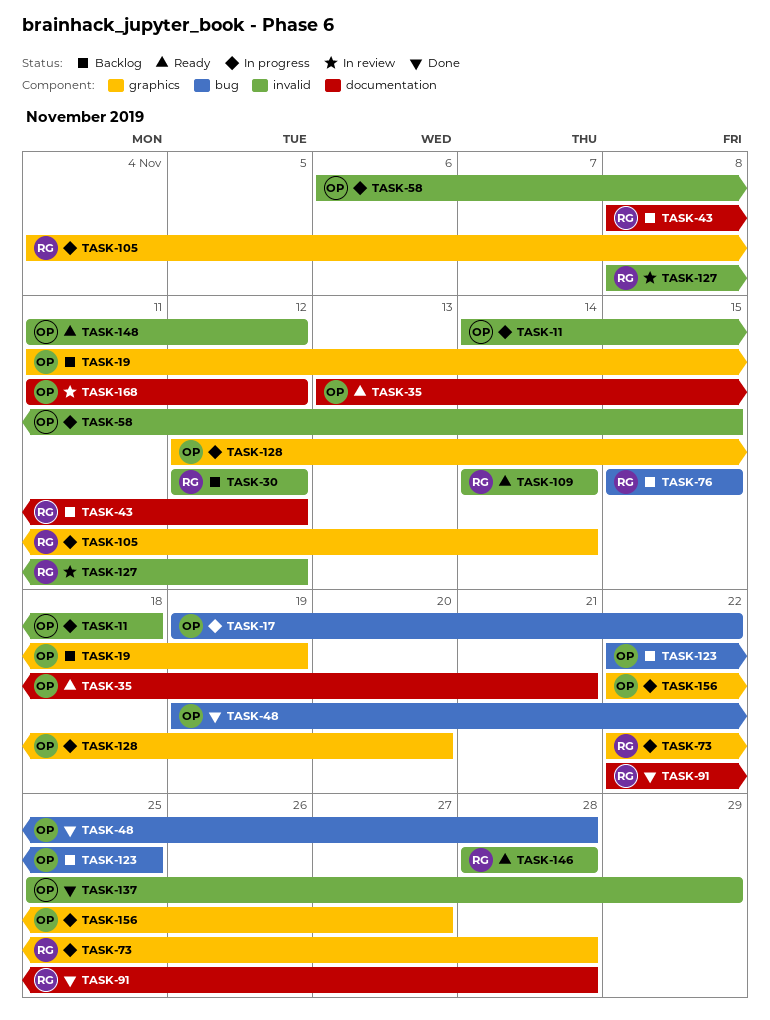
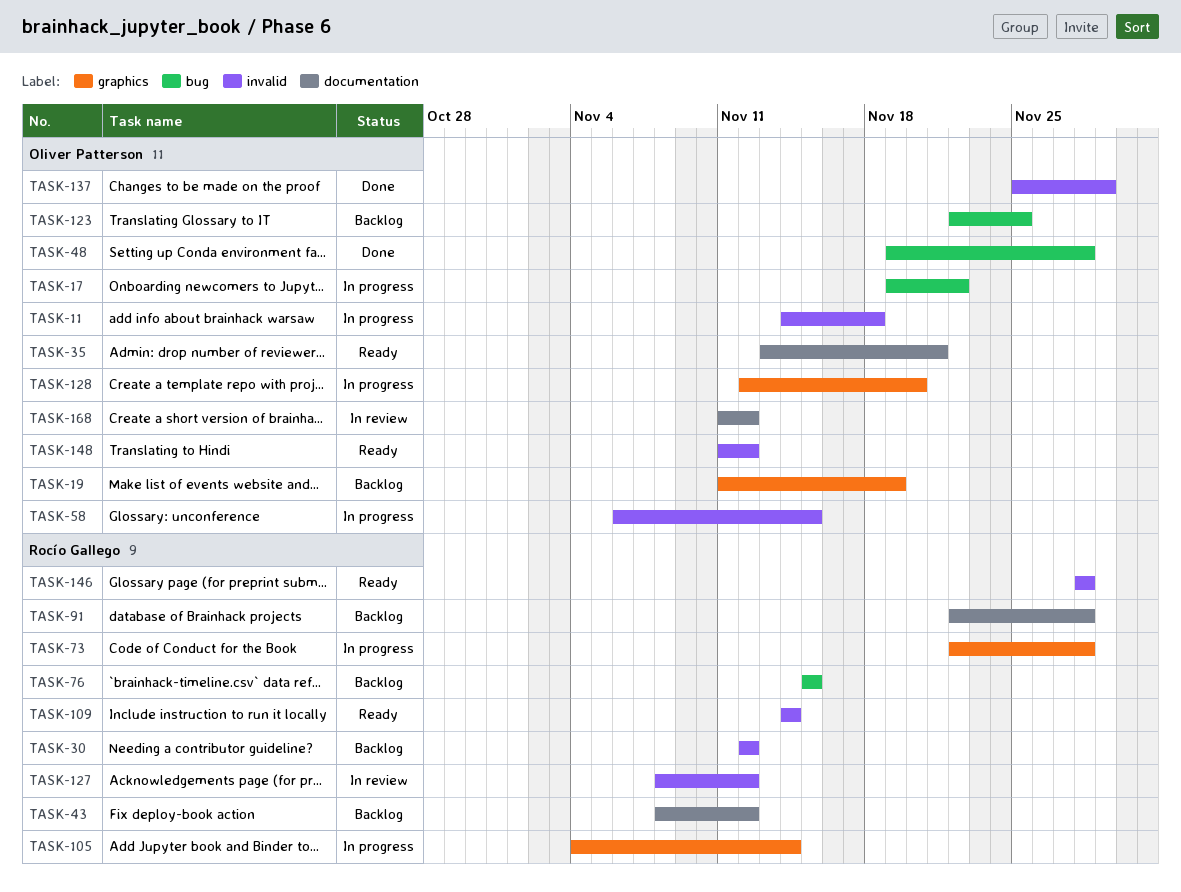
TASK-91, status: Done -> Backlog
TASK-156: present -> none

